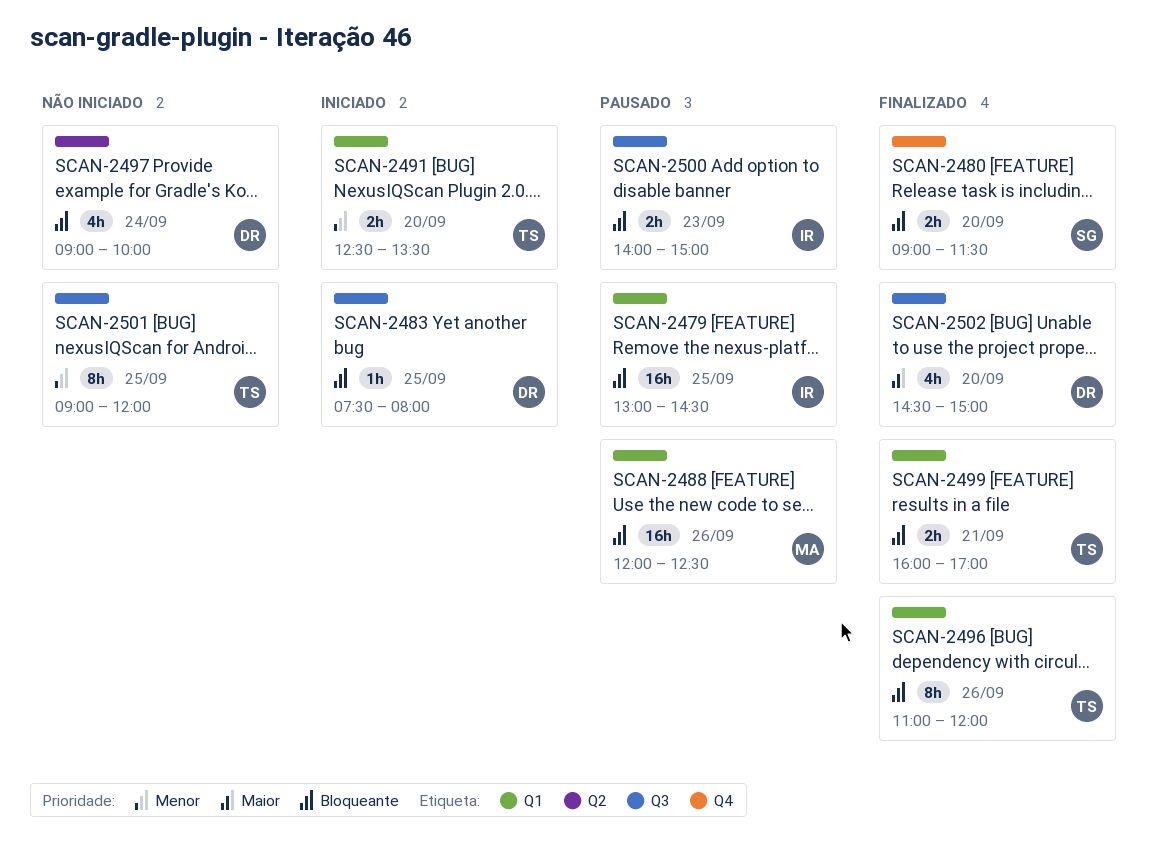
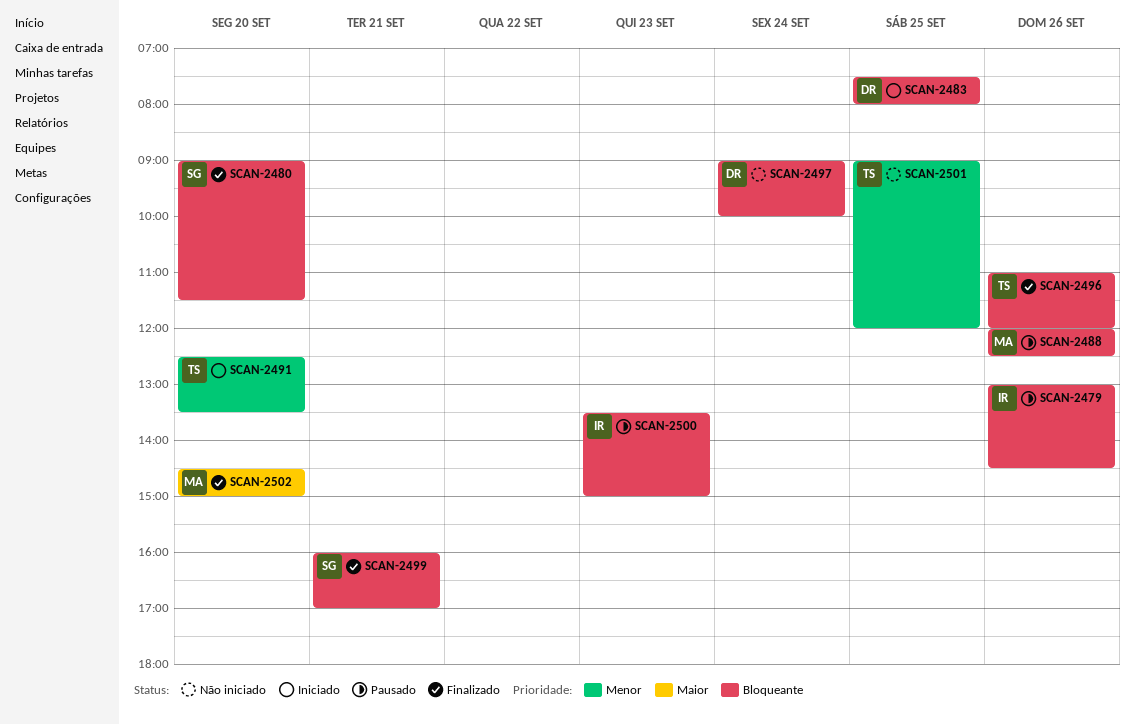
SCAN-2479, day: Sep 25 -> Sep 26
SCAN-2499, owner: TS -> SG
SCAN-2500, begins: 14:00 -> 13:30
SCAN-2502, owner: DR -> MA

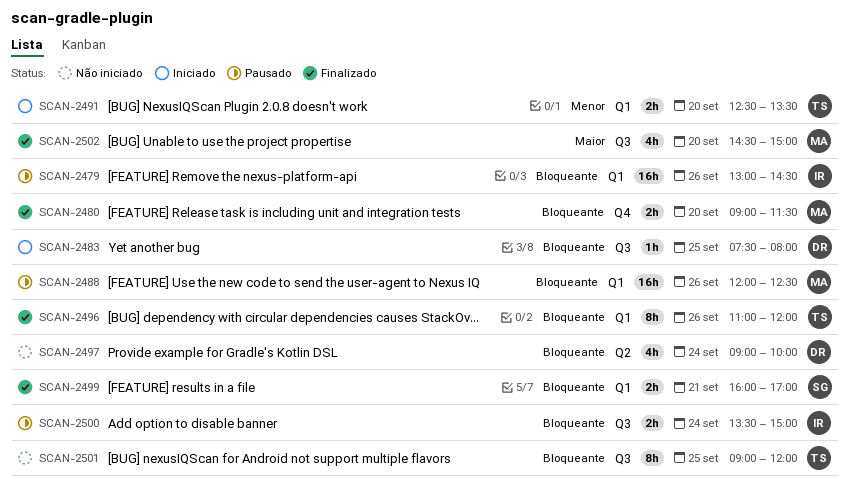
SCAN-2480, owner: SG -> MA
SCAN-2500, day: Sep 23 -> Sep 24
SCAN-2501, priority: Menor -> Bloqueante

